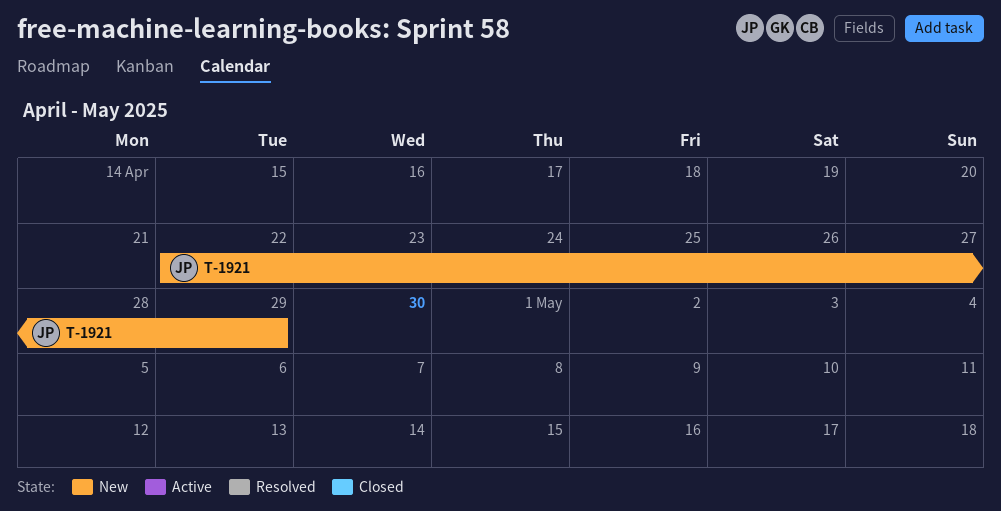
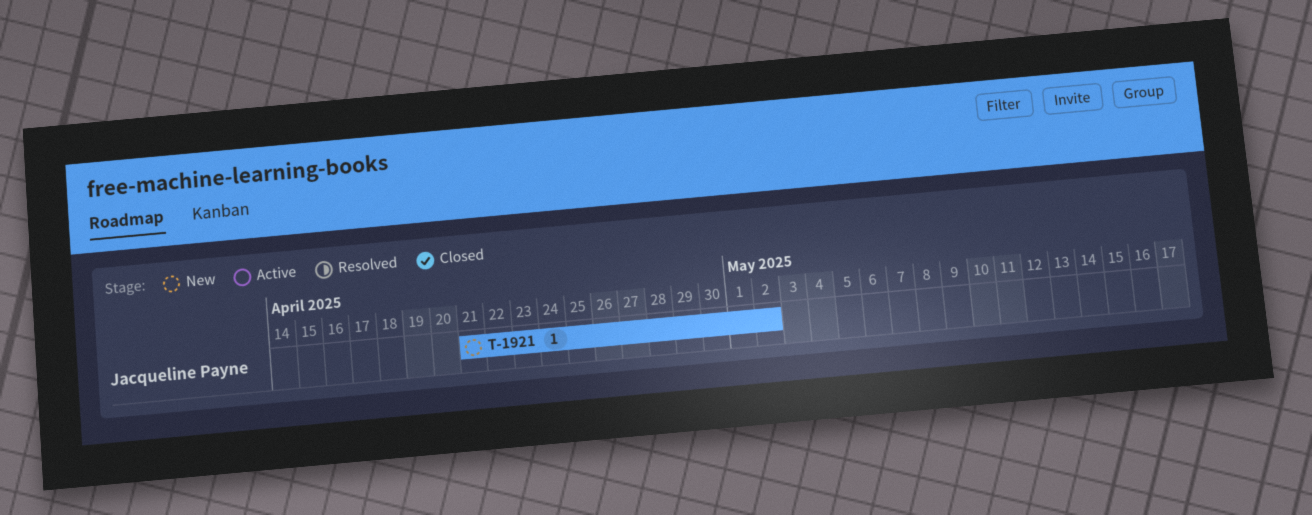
T-1921, start: Apr 22 -> Apr 21
T-1921, due: Apr 29 -> May 2

